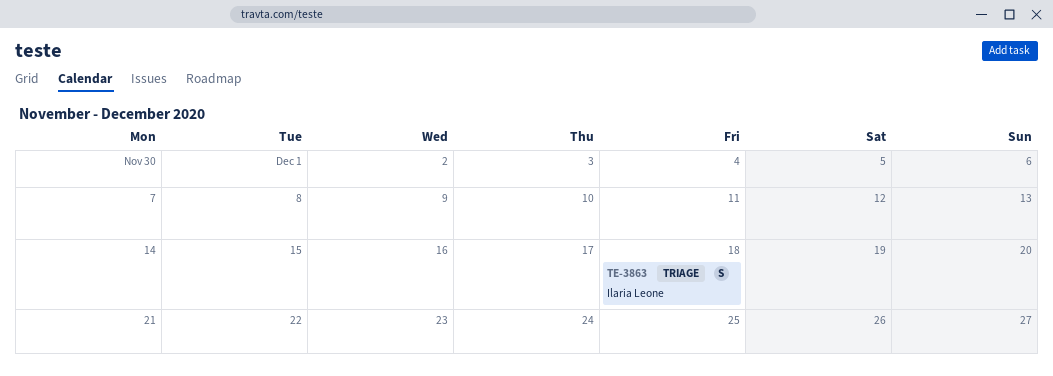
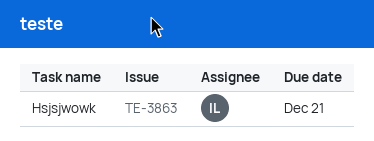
TE-3863, due: Dec 18 -> Dec 21

